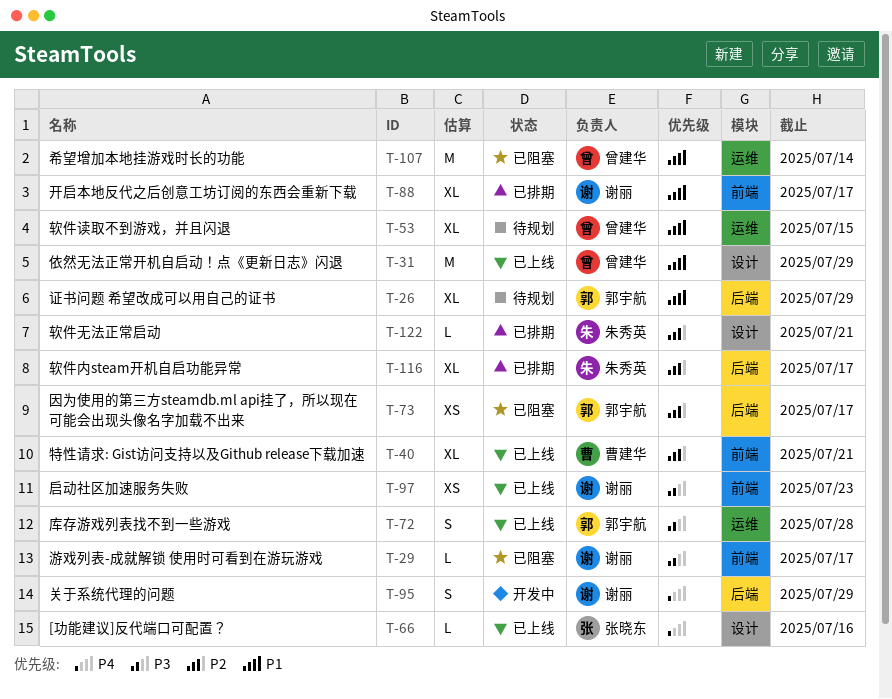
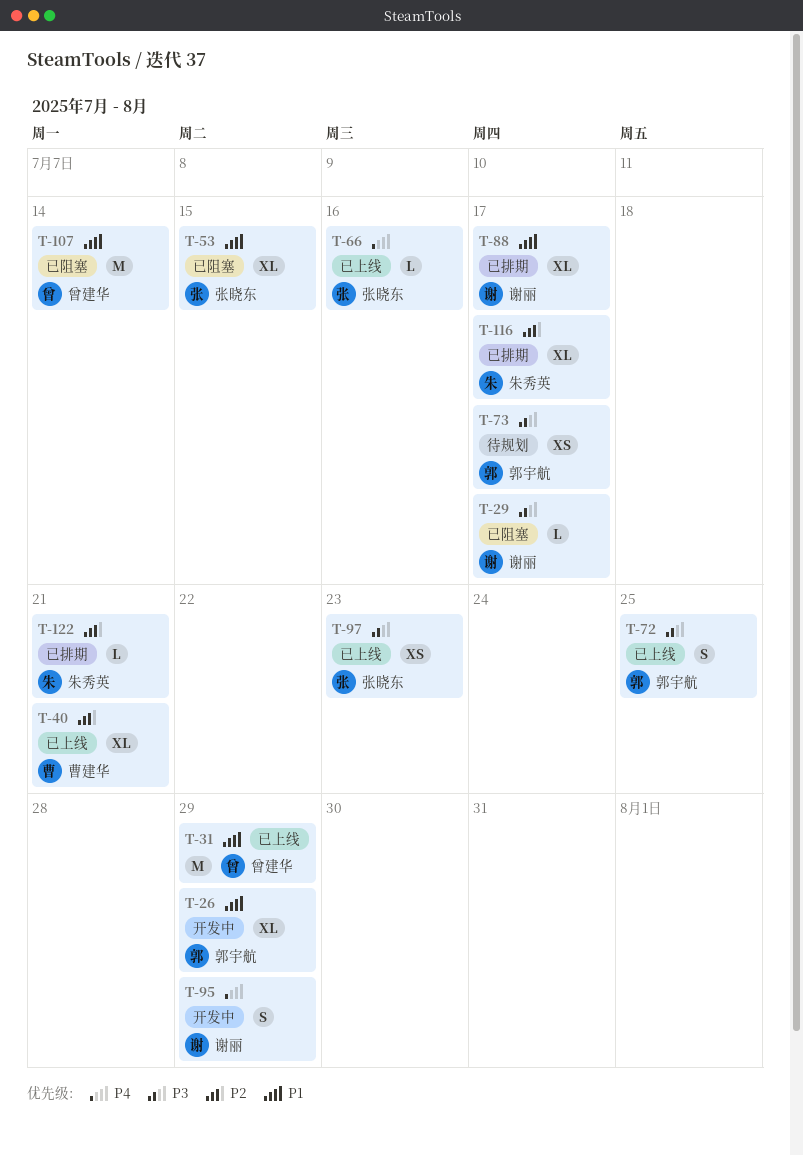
T-26, status: 待规划 -> 开发中
T-53, status: 待规划 -> 已阻塞
T-53, owner: 曾建华 -> 张晓东
T-72, due: Jul 28 -> Jul 25
T-73, status: 已阻塞 -> 待规划
T-73, priority: P2 -> P3
T-97, owner: 谢丽 -> 张晓东

